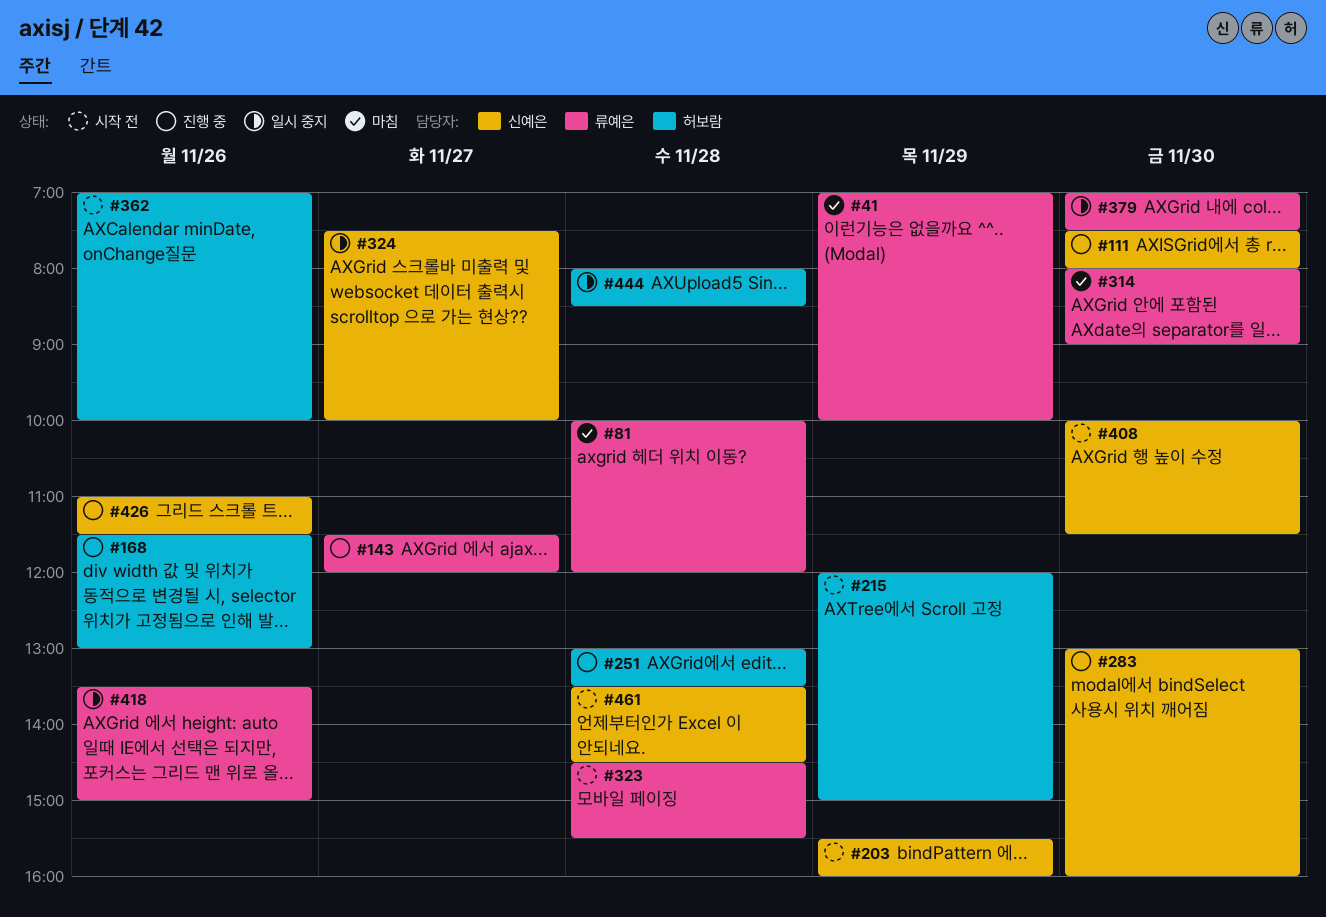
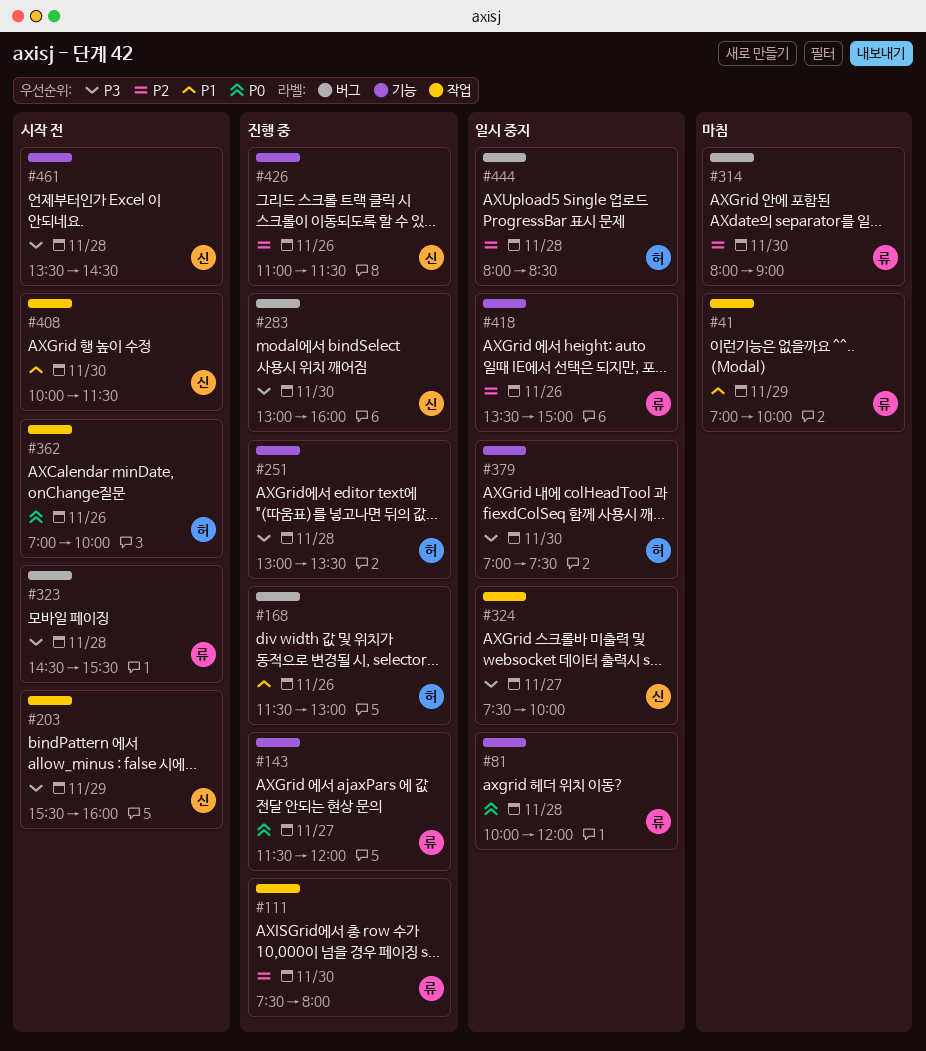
#81, status: 마침 -> 일시 중지
#111, owner: 신예은 -> 류예은
#215: present -> none
#379, owner: 류예은 -> 허보람

